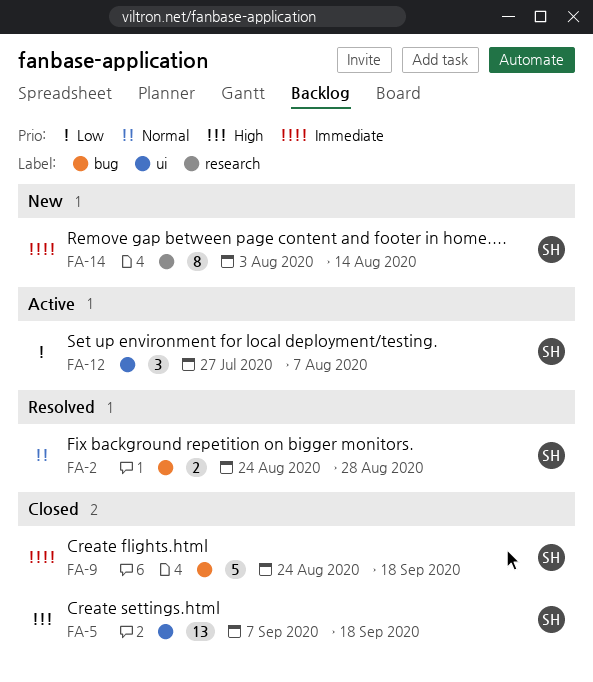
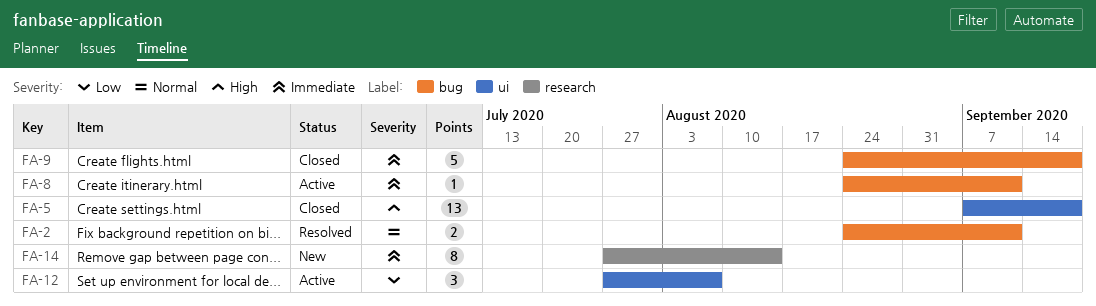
FA-2, due: Aug 28 -> Sep 11
FA-8: none -> present
FA-14, start: Aug 3 -> Jul 27

